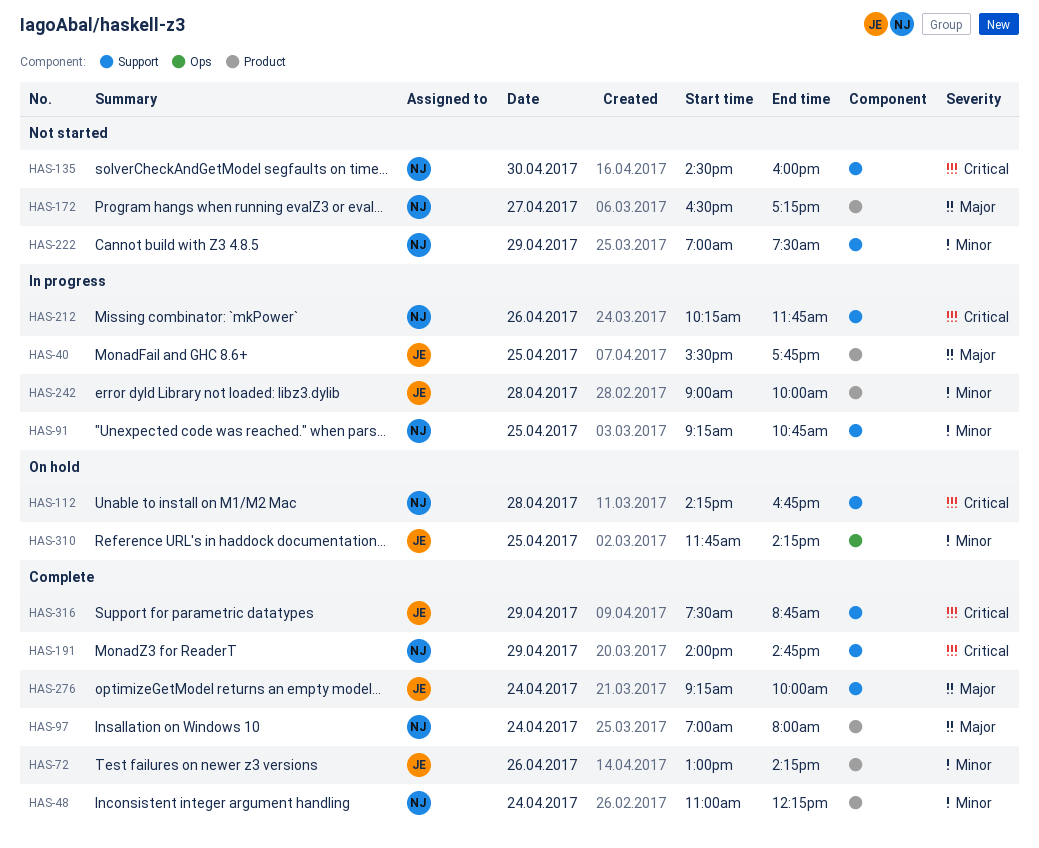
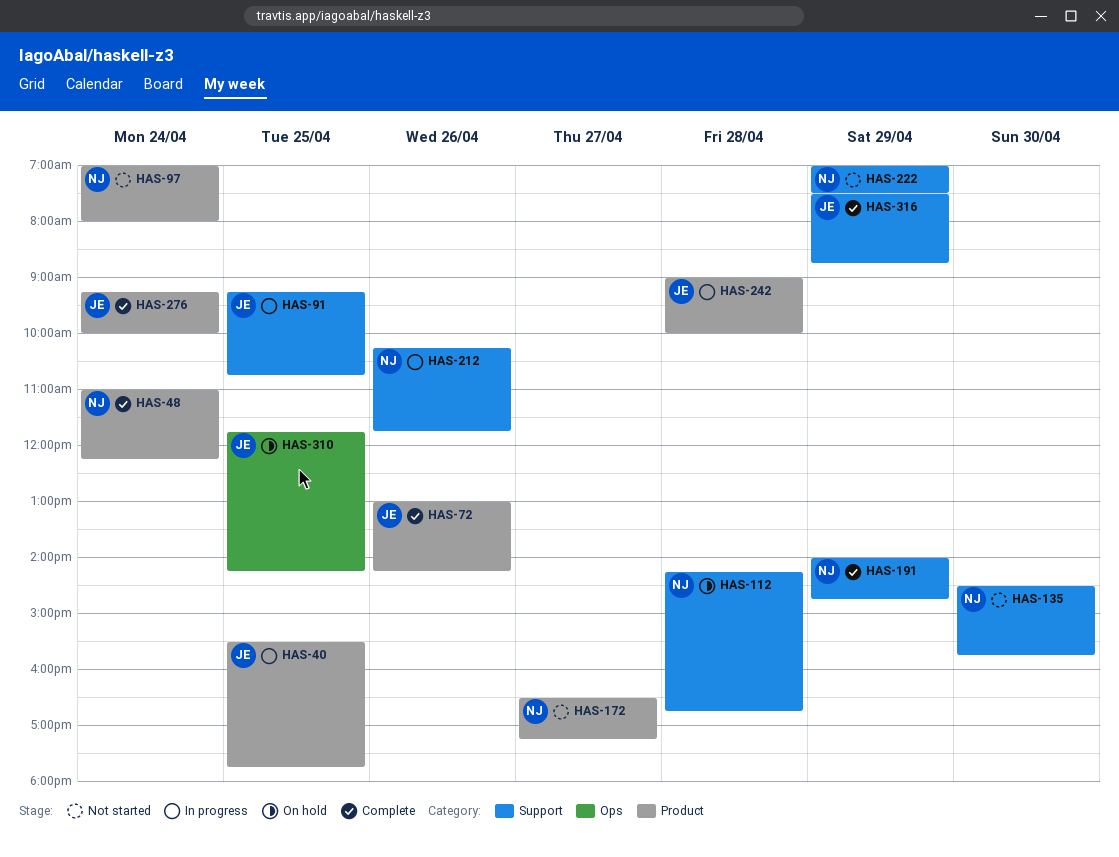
HAS-91, owner: NJ -> JE
HAS-97, status: Complete -> Not started
HAS-135, ends: 16:00 -> 15:45
HAS-276, label: Support -> Product

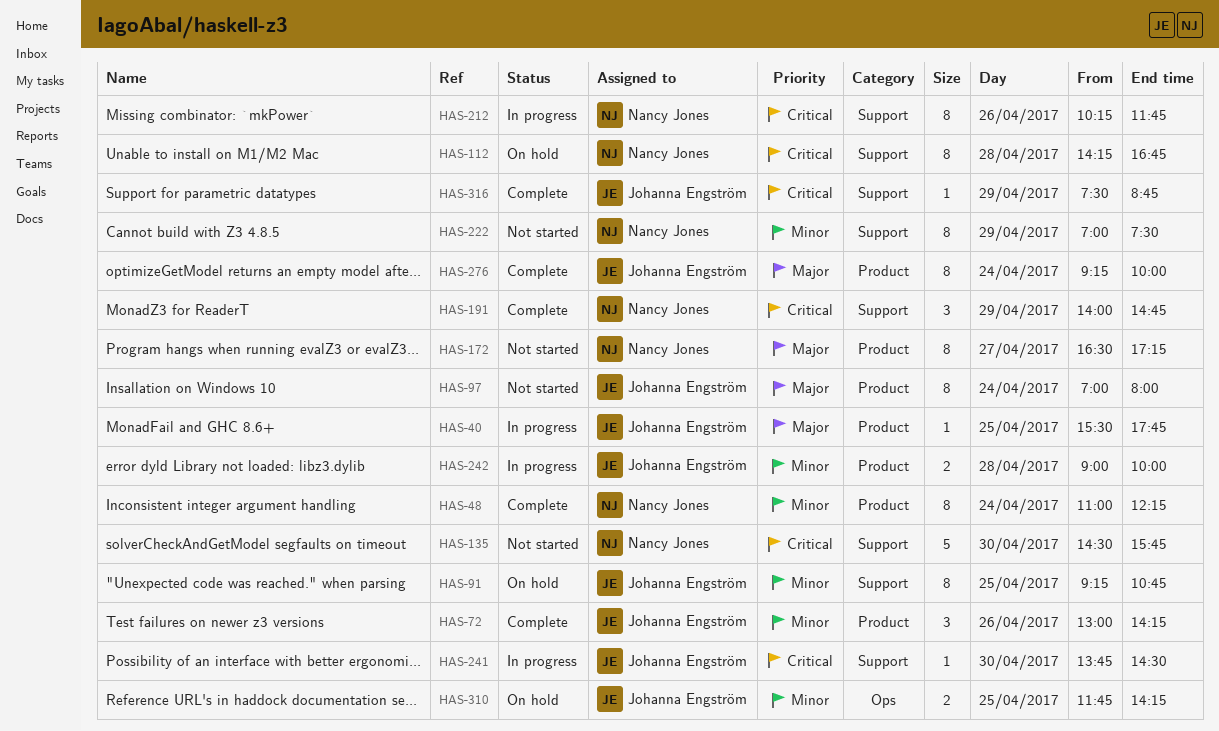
HAS-91, status: In progress -> On hold
HAS-97, owner: Nancy Jones -> Johanna Engström
HAS-241: none -> present

